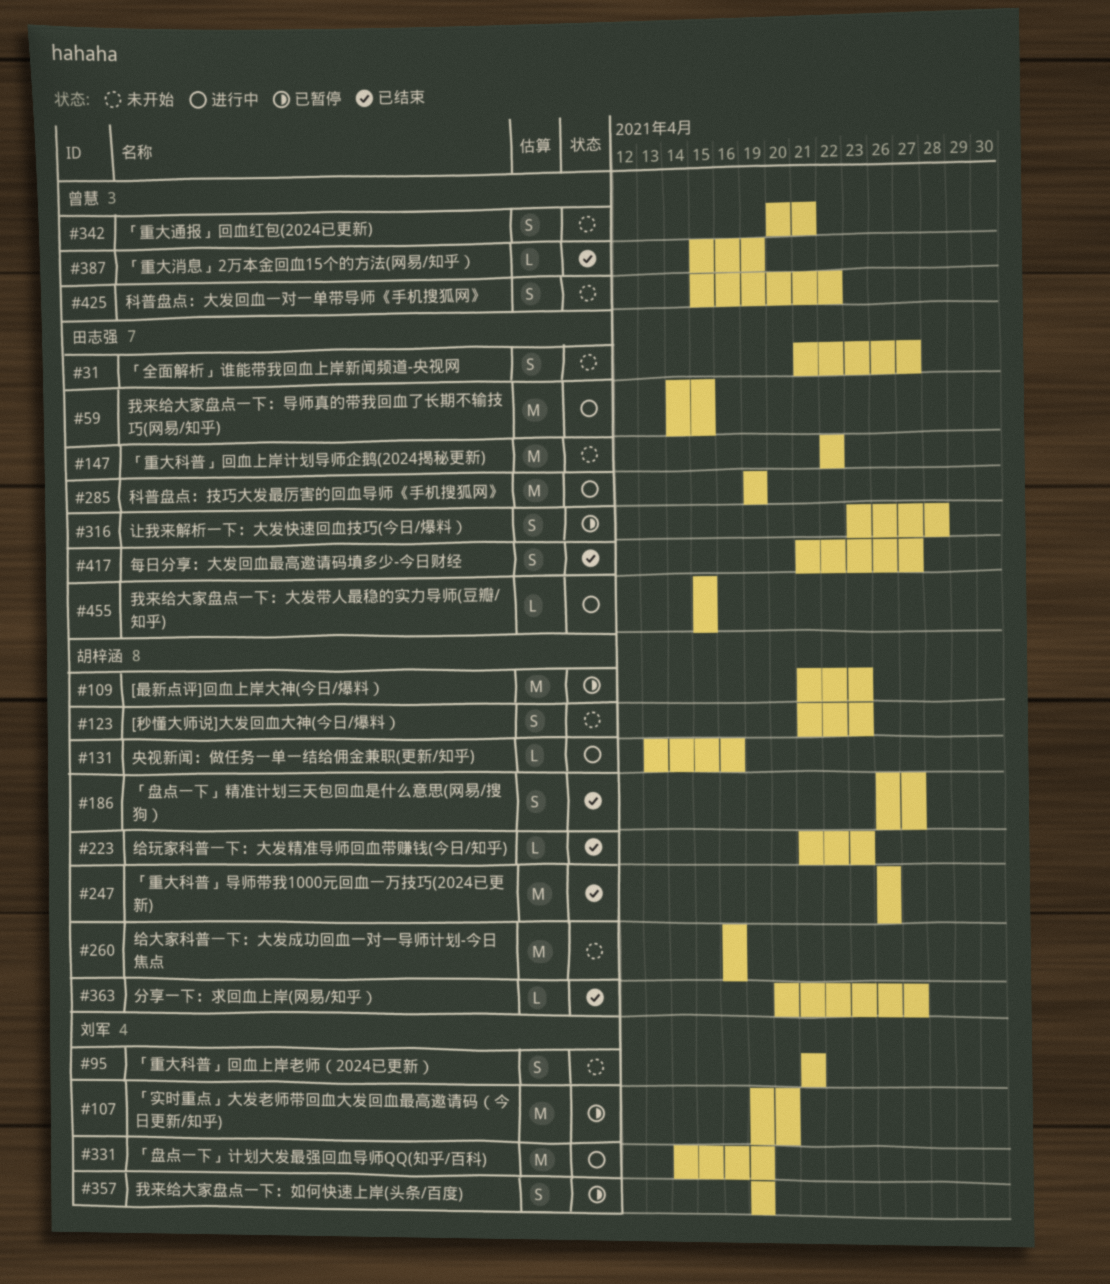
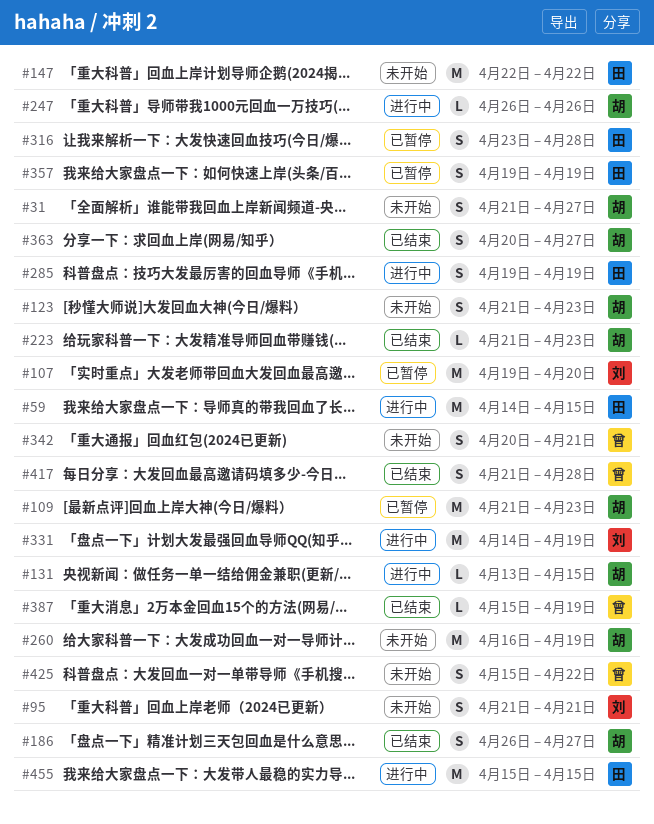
#31, owner: 田志强 -> 胡梓涵
#131, due: Apr 16 -> Apr 15
#247, status: 已结束 -> 进行中
#247, estimate: M -> L
#260, due: Apr 16 -> Apr 19
#285, estimate: M -> S
#357, owner: 刘军 -> 田志强
#363, estimate: L -> S
#417, owner: 田志强 -> 曾慧
#417, due: Apr 27 -> Apr 28
#455, estimate: L -> M

